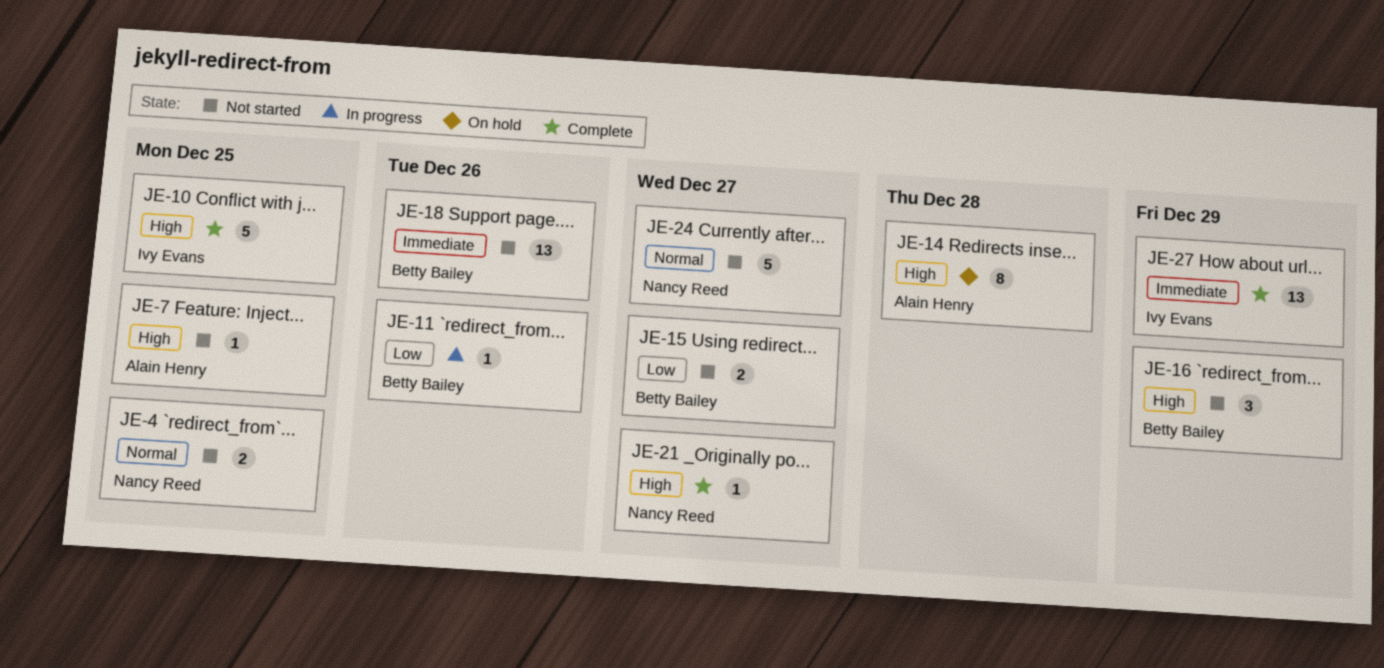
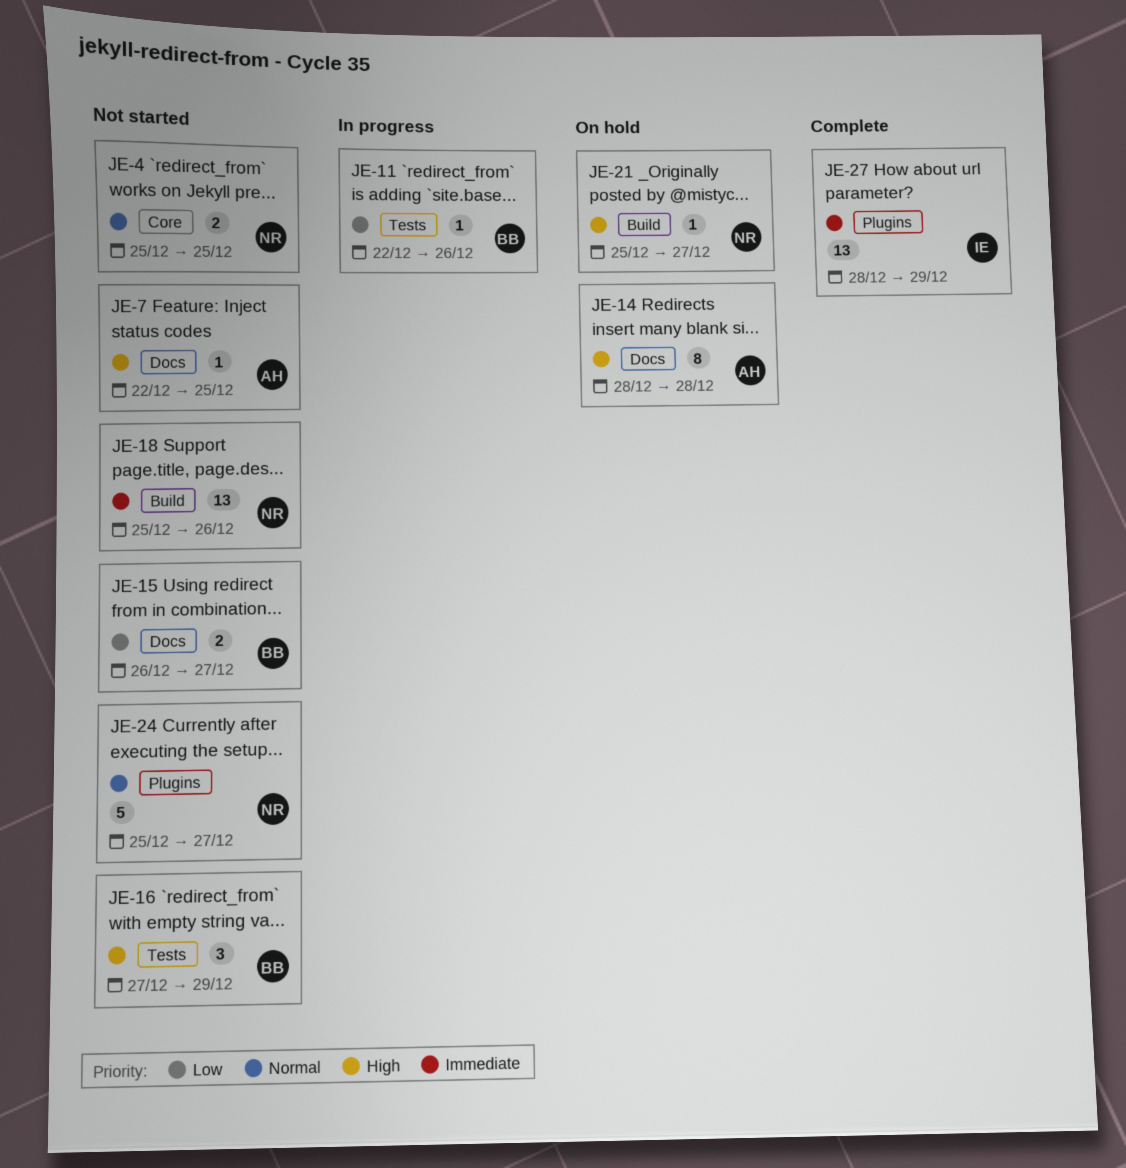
JE-10: present -> none
JE-18, owner: Betty Bailey -> Nancy Reed
JE-21, status: Complete -> On hold

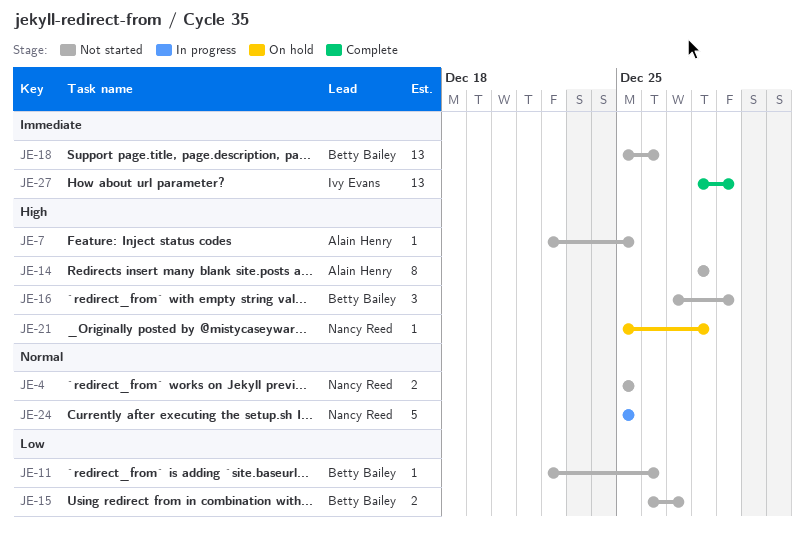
JE-11, status: In progress -> Not started
JE-14, status: On hold -> Not started
JE-18, owner: Nancy Reed -> Betty Bailey
JE-21, due: Dec 27 -> Dec 28
JE-24, status: Not started -> In progress
JE-24, due: Dec 27 -> Dec 25

